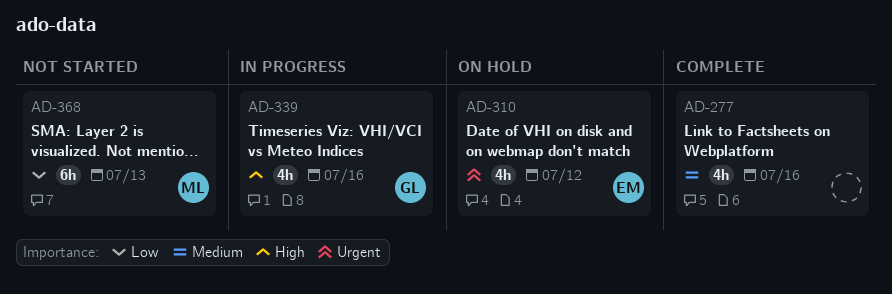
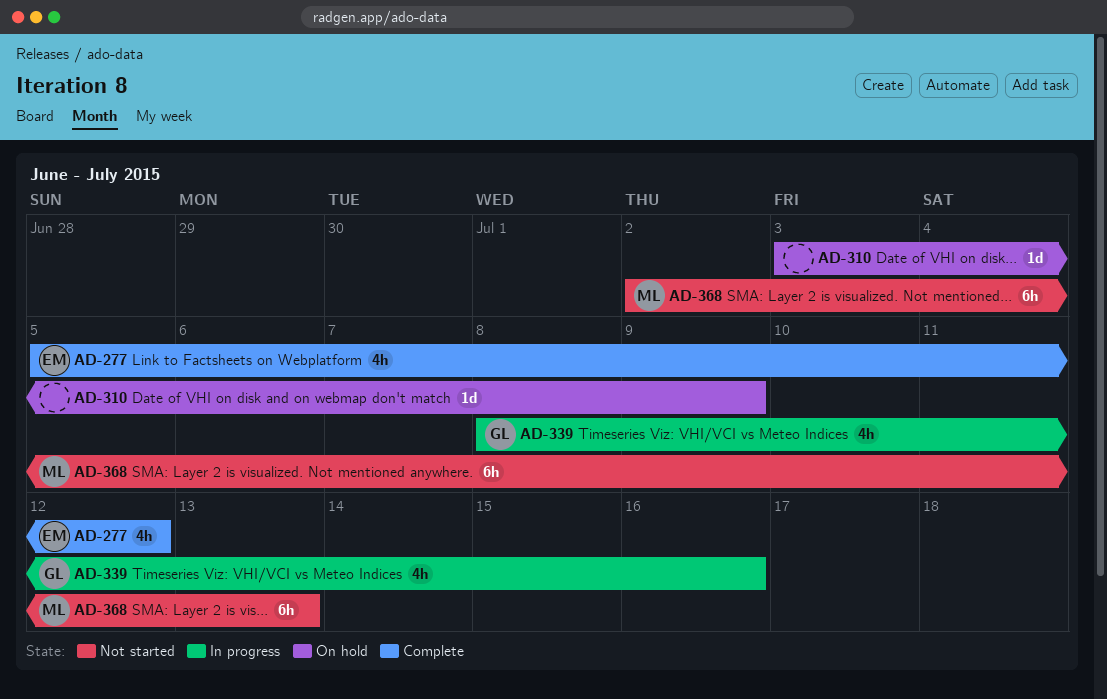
AD-277, owner: none -> EM
AD-277, due: Jul 16 -> Jul 12
AD-310, owner: EM -> none
AD-310, estimate: 4h -> 1d
AD-310, due: Jul 12 -> Jul 9

